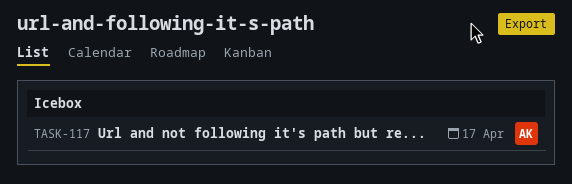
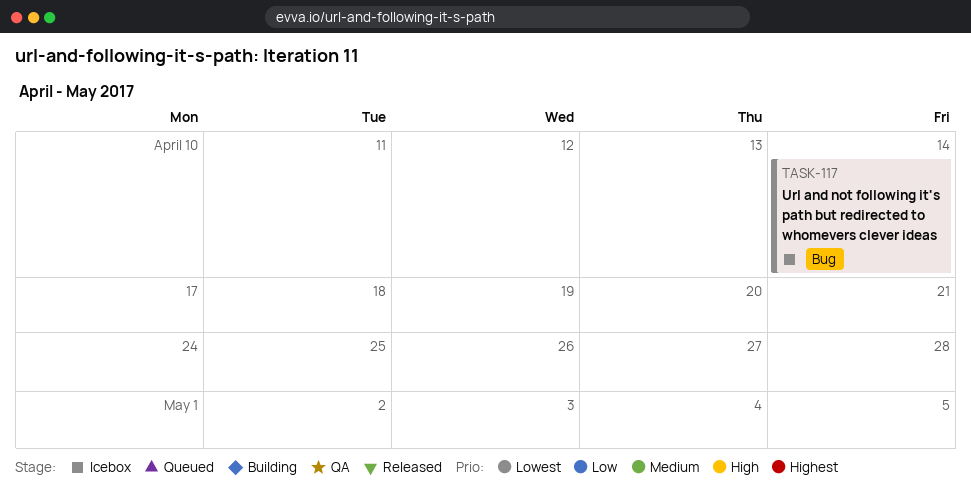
TASK-117, due: Apr 17 -> Apr 14

